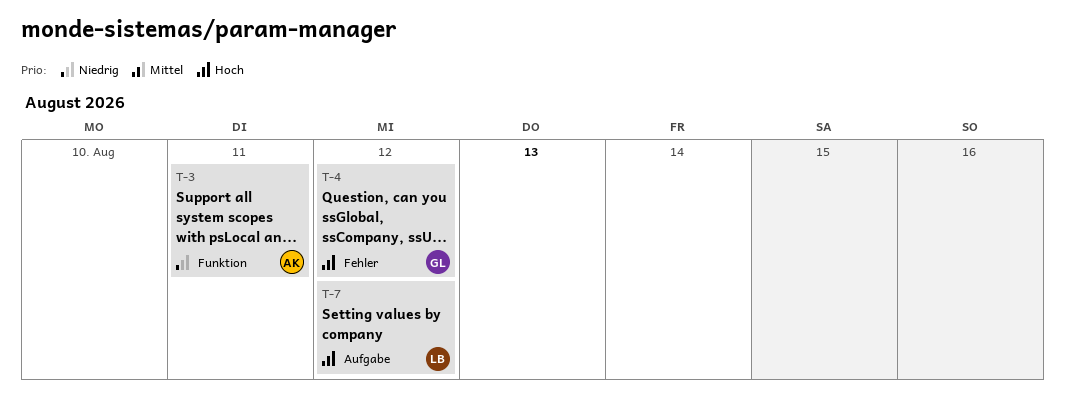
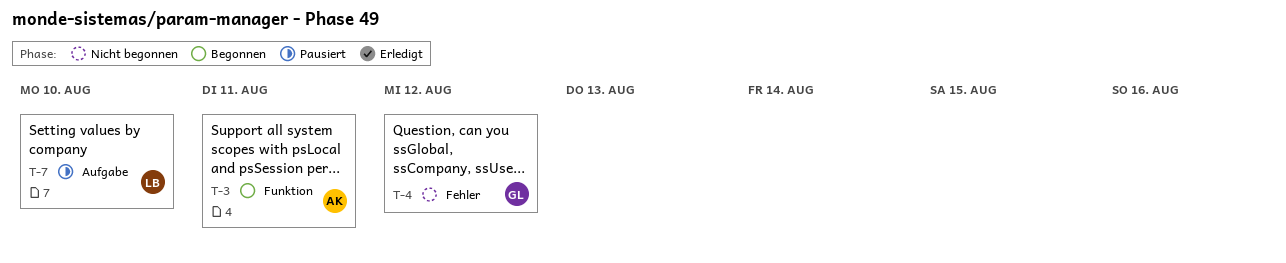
T-7, due: Aug 12 -> Aug 10

